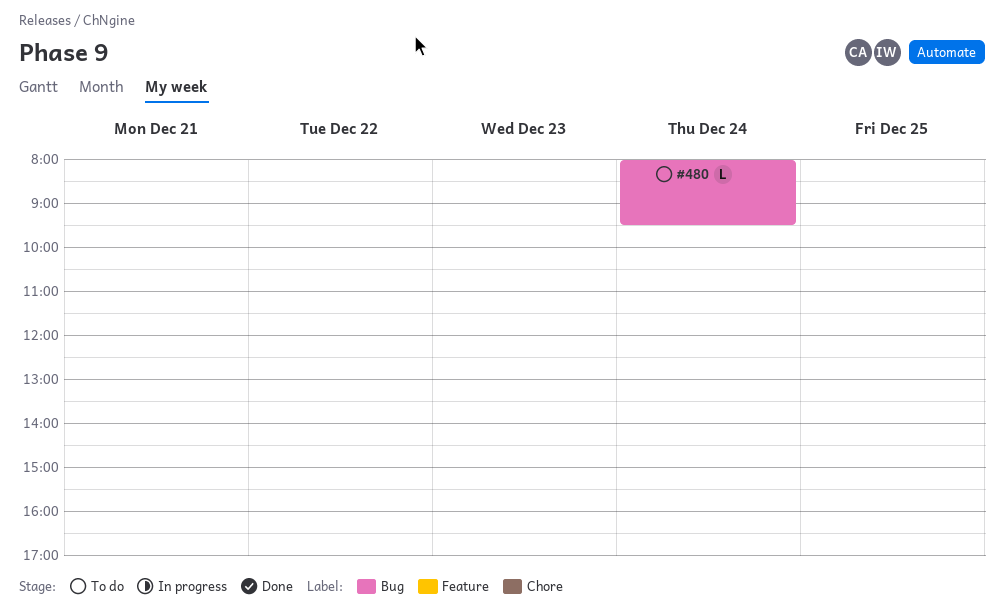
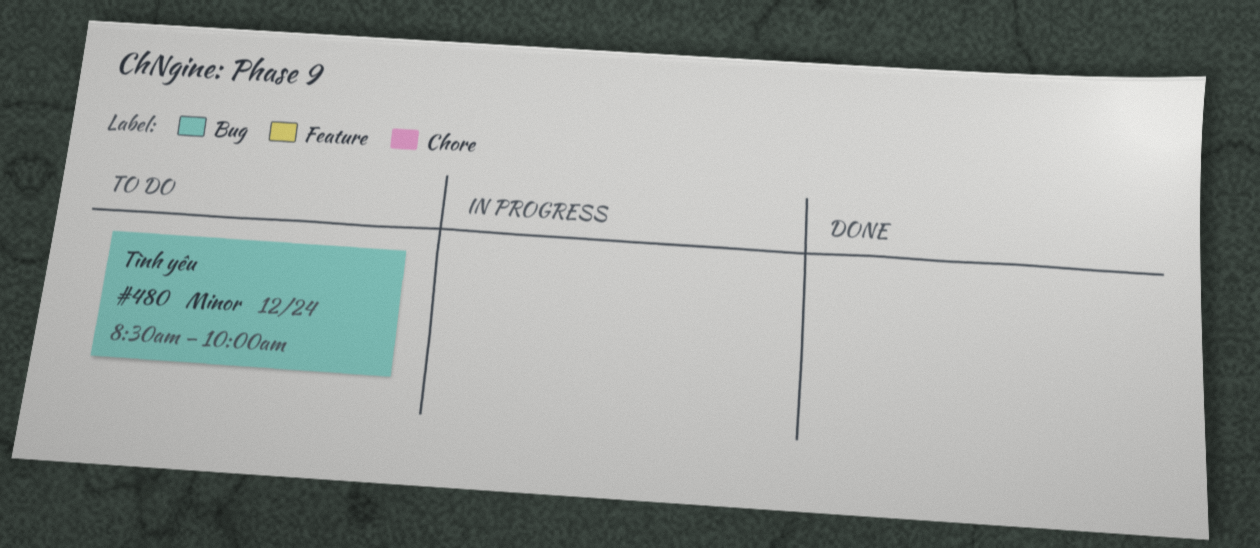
#480, begins: 08:00 -> 08:30
#480, ends: 09:30 -> 10:00

